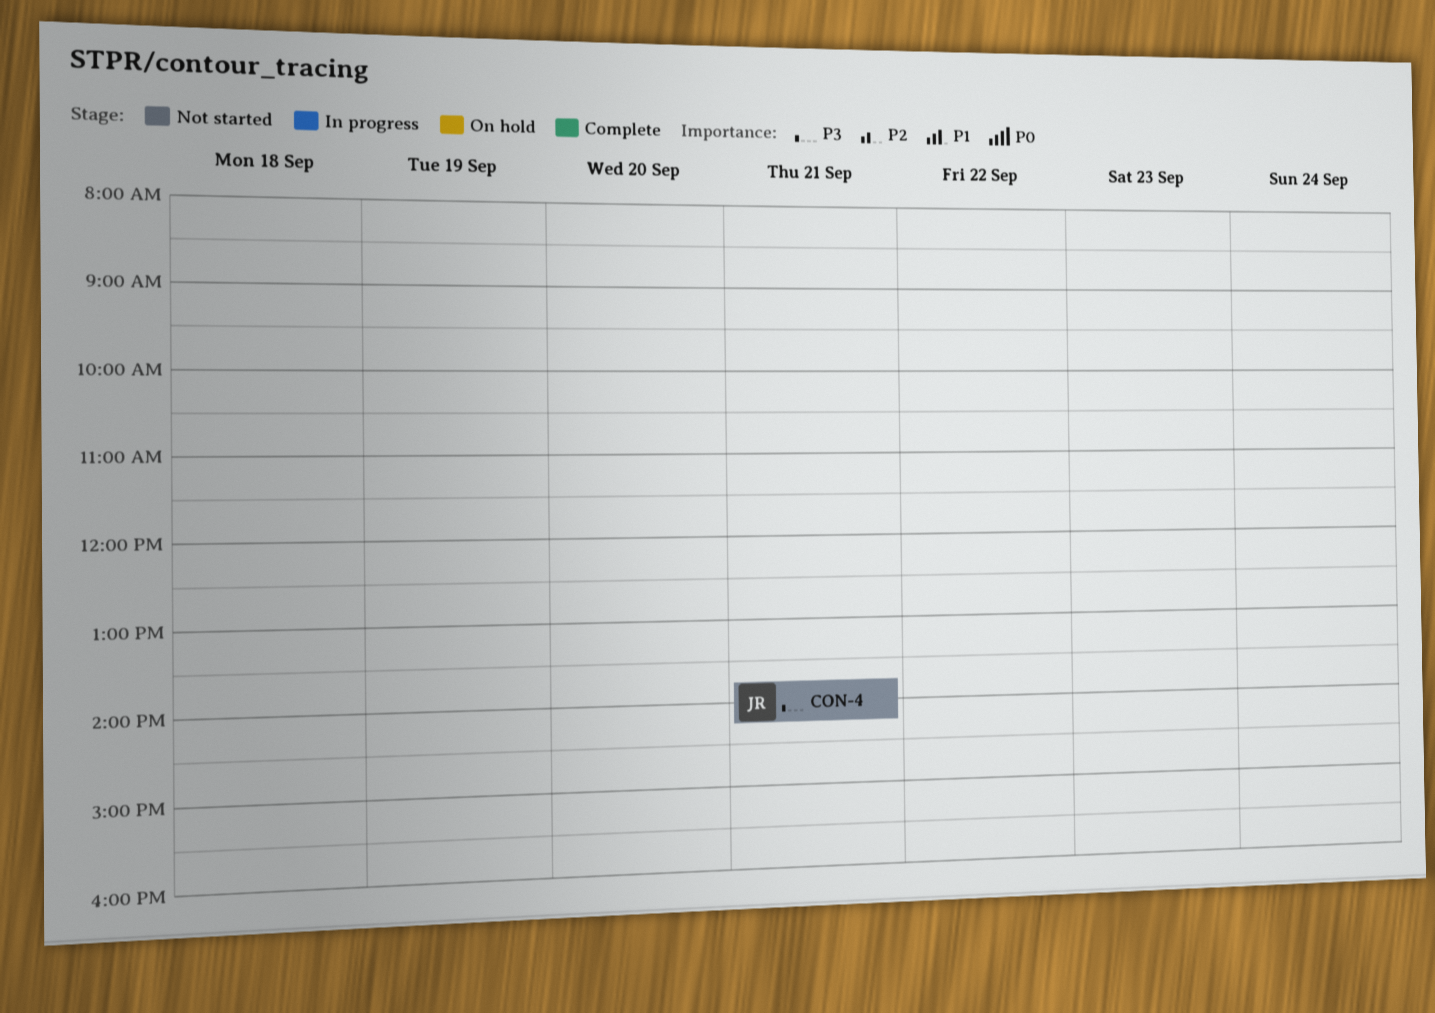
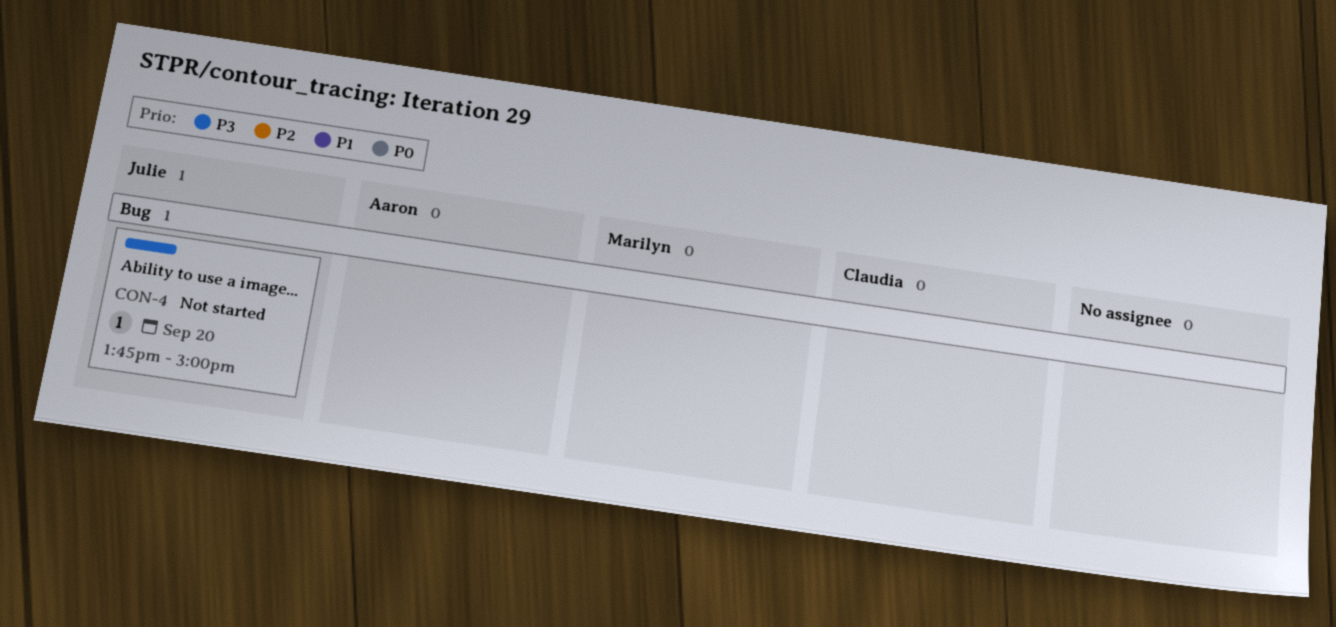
CON-4, day: Sep 21 -> Sep 20
CON-4, ends: 14:15 -> 15:00

